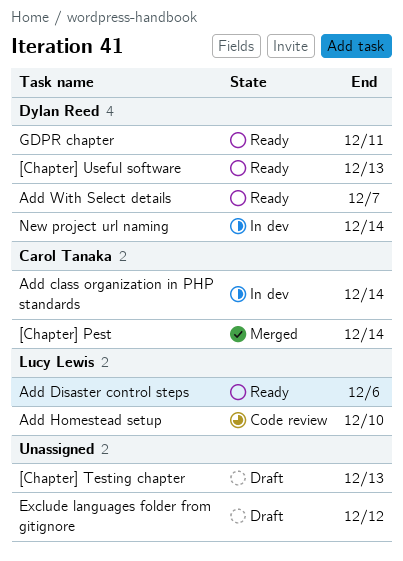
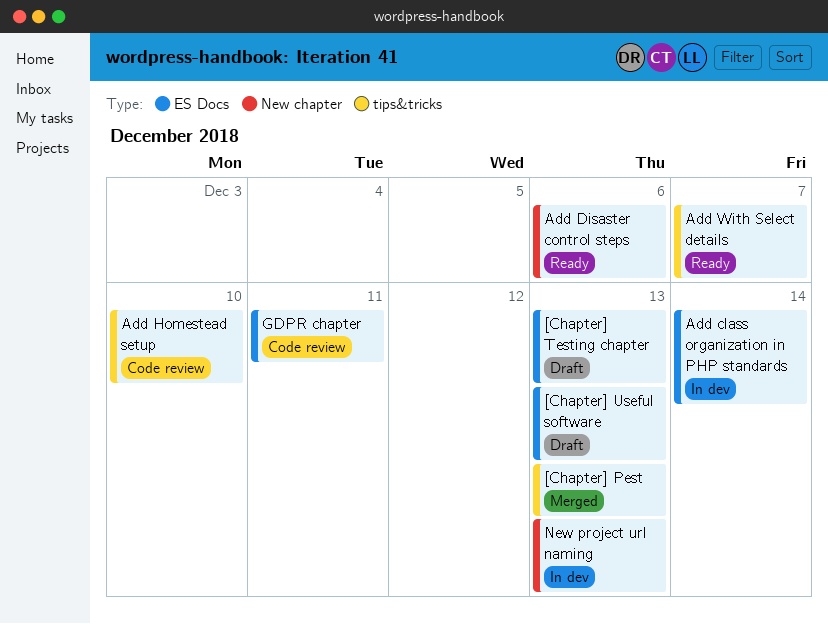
[Chapter] Pest, due: Dec 14 -> Dec 13
[Chapter] Useful software, status: Ready -> Draft
Exclude languages folder from gitignore: present -> none
GDPR chapter, status: Ready -> Code review
New project url naming, due: Dec 14 -> Dec 13

